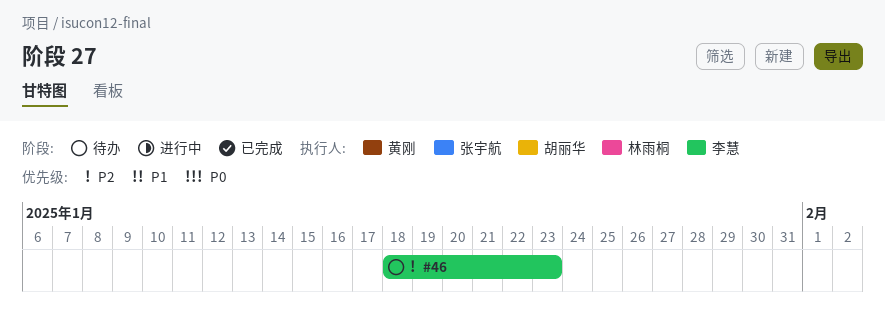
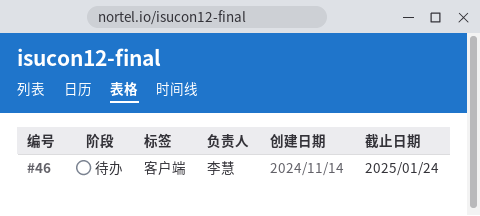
#46, due: Jan 23 -> Jan 24

